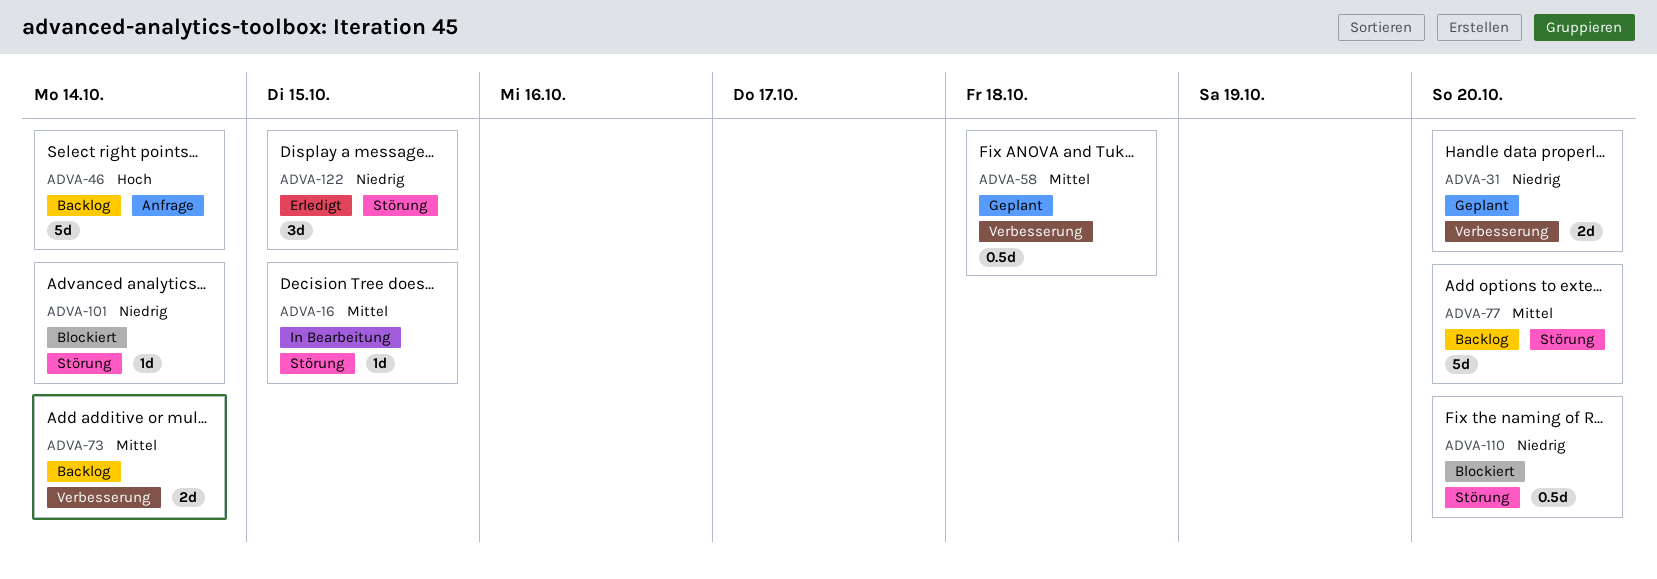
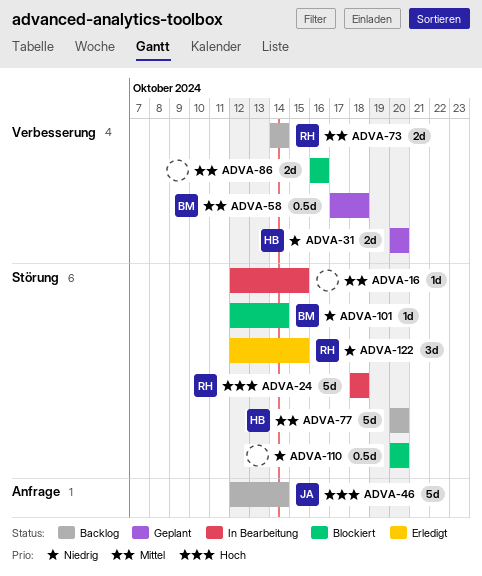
ADVA-24: none -> present
ADVA-86: none -> present

